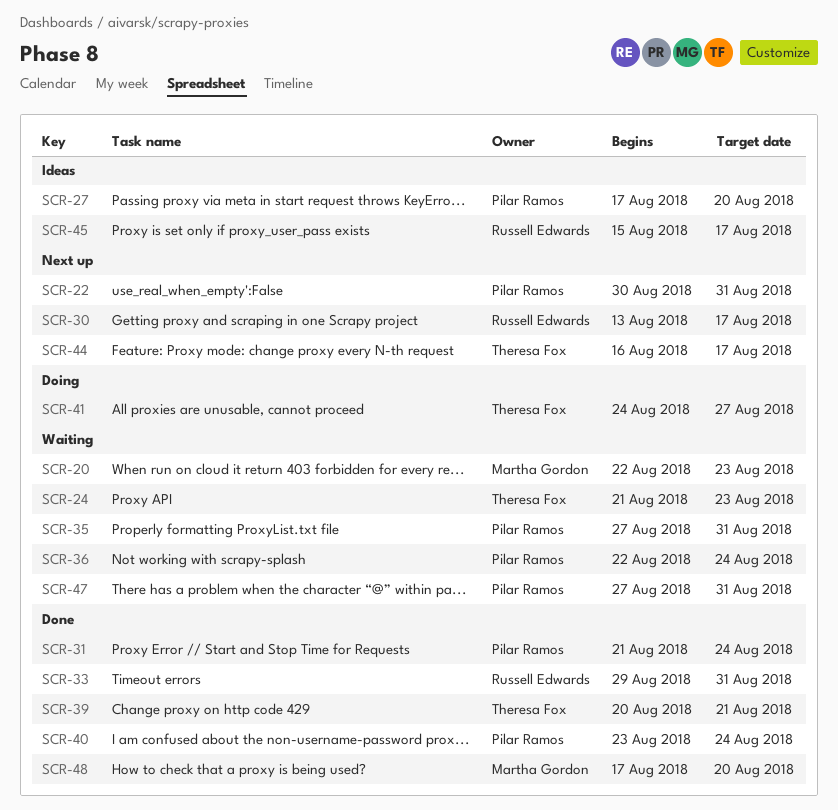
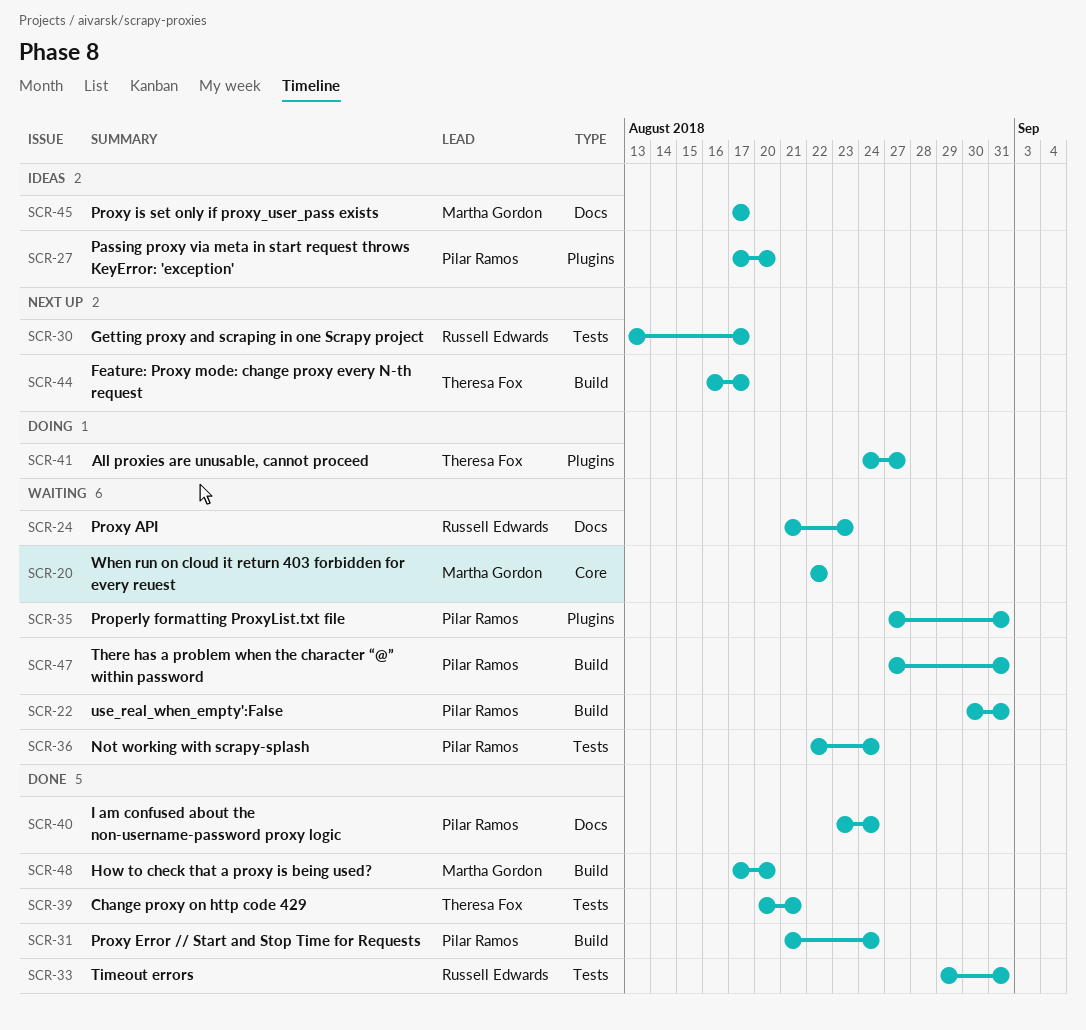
SCR-20, due: Aug 23 -> Aug 22
SCR-22, status: Next up -> Waiting
SCR-24, owner: Theresa Fox -> Russell Edwards
SCR-45, owner: Russell Edwards -> Martha Gordon
SCR-45, start: Aug 15 -> Aug 17

